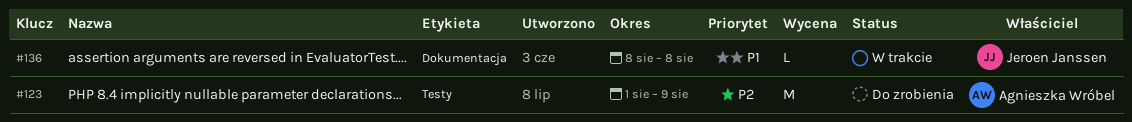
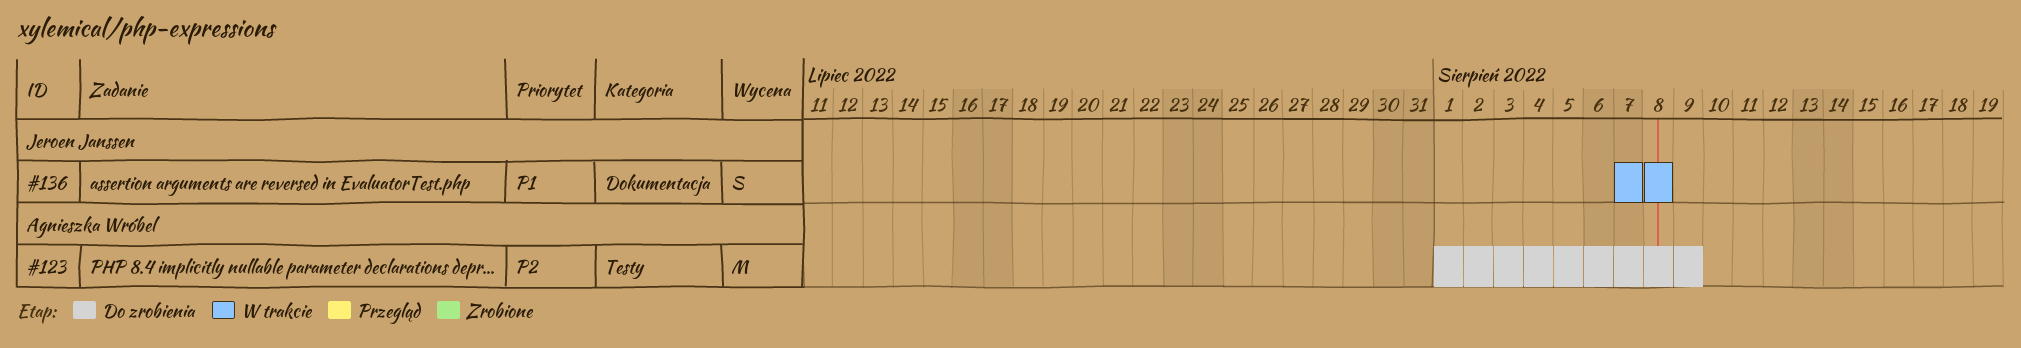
#136, estimate: L -> S
#136, start: Aug 8 -> Aug 7

